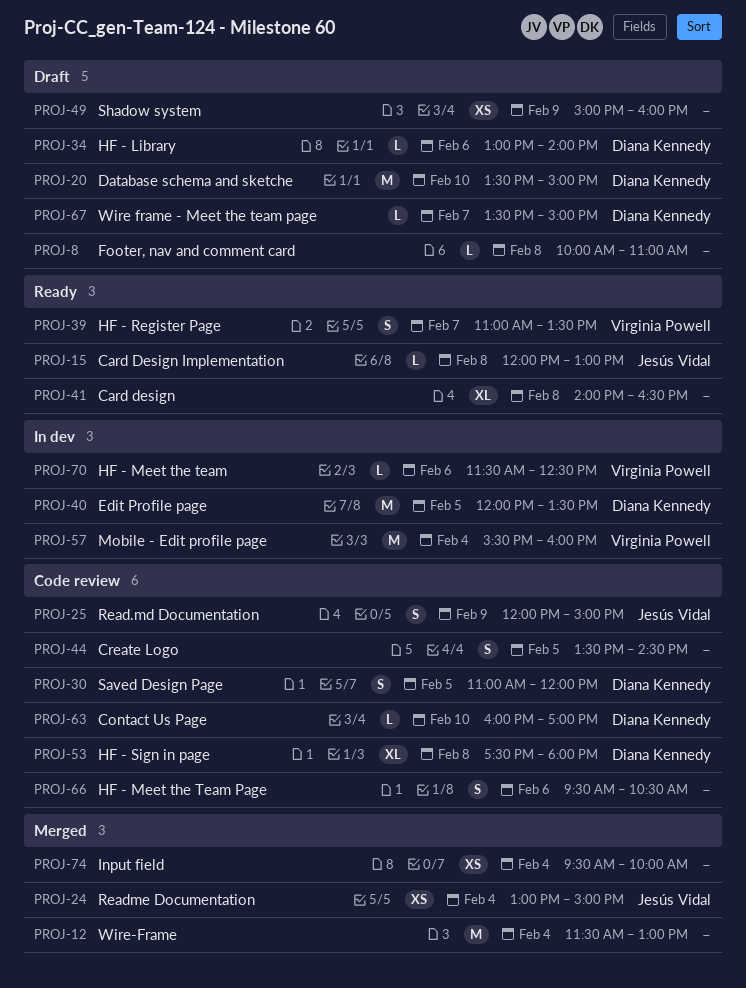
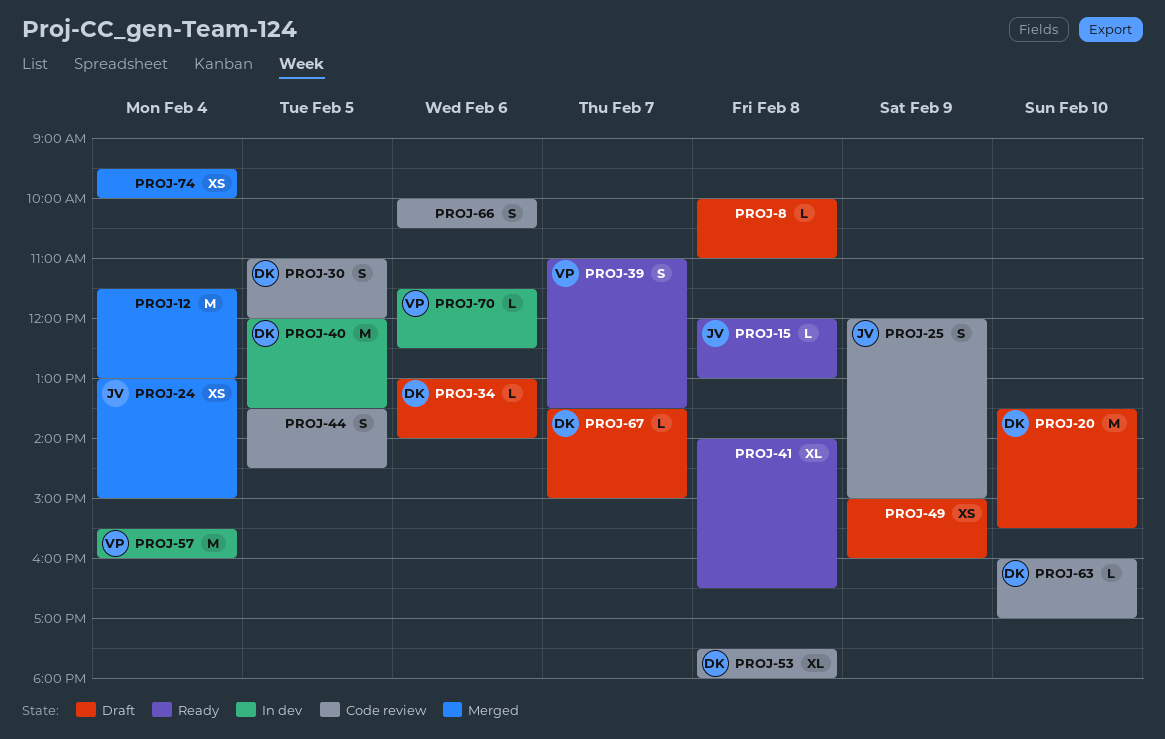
PROJ-20, ends: 15:00 -> 15:30
PROJ-66, begins: 09:30 -> 10:00

